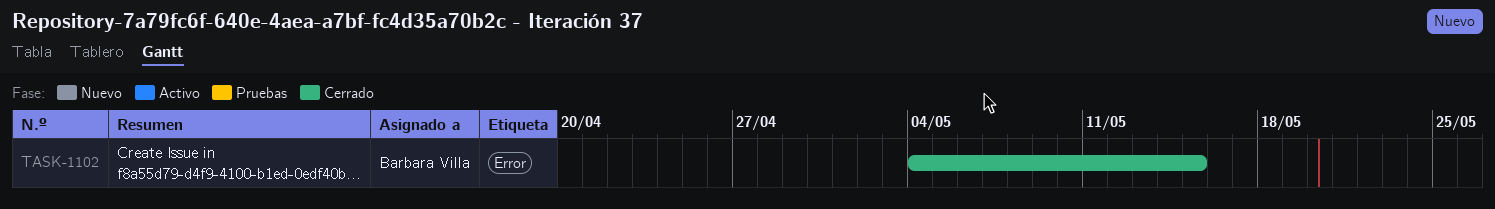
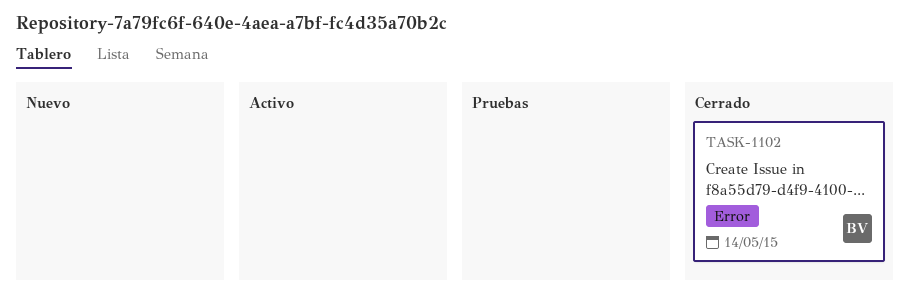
TASK-1102, due: May 15 -> May 14

